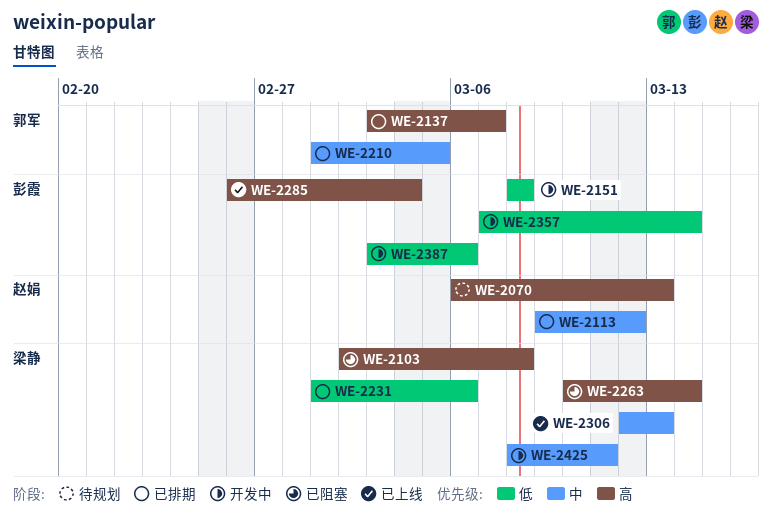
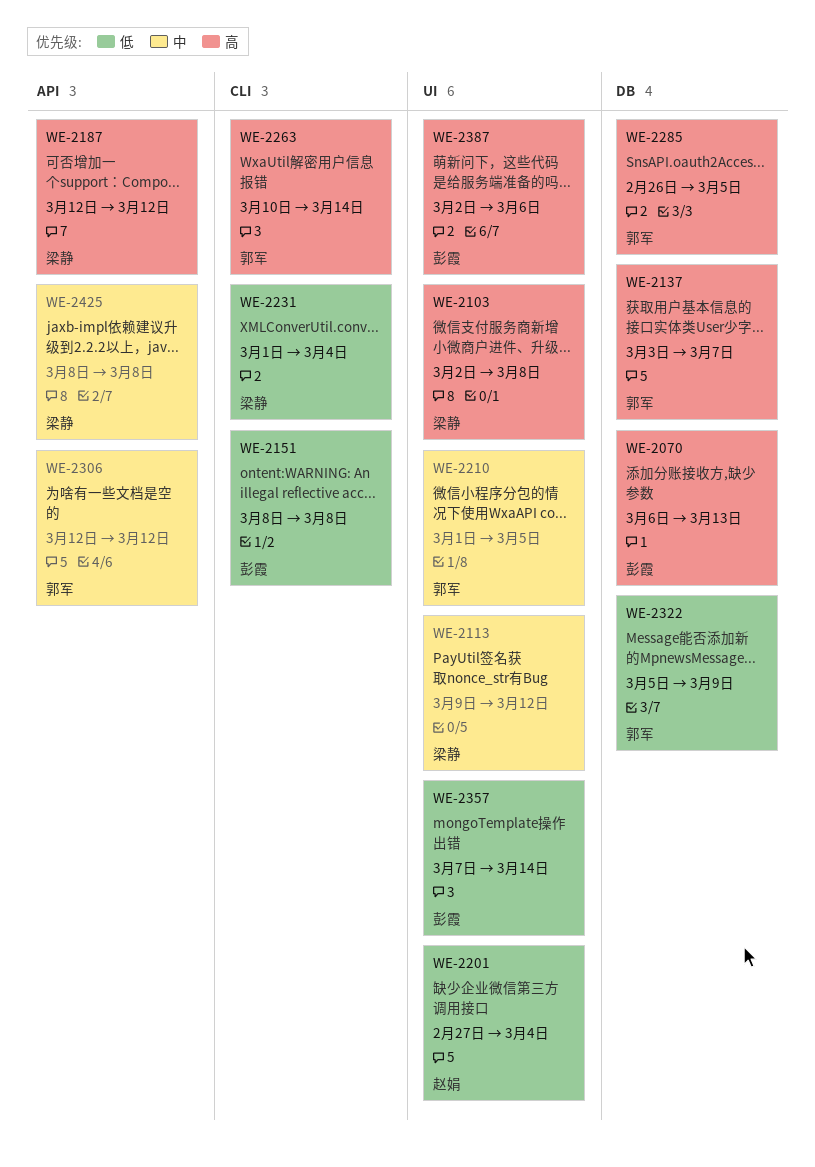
WE-2070, owner: 赵娟 -> 彭霞
WE-2113, owner: 赵娟 -> 梁静
WE-2187: none -> present
WE-2201: none -> present
WE-2231, due: Mar 6 -> Mar 4
WE-2263, owner: 梁静 -> 郭军
WE-2285, owner: 彭霞 -> 郭军
WE-2285, due: Mar 4 -> Mar 5
WE-2306, owner: 梁静 -> 郭军
WE-2306, due: Mar 13 -> Mar 12
WE-2322: none -> present
WE-2387, priority: 低 -> 高
WE-2387, start: Mar 3 -> Mar 2
WE-2425, due: Mar 11 -> Mar 8

